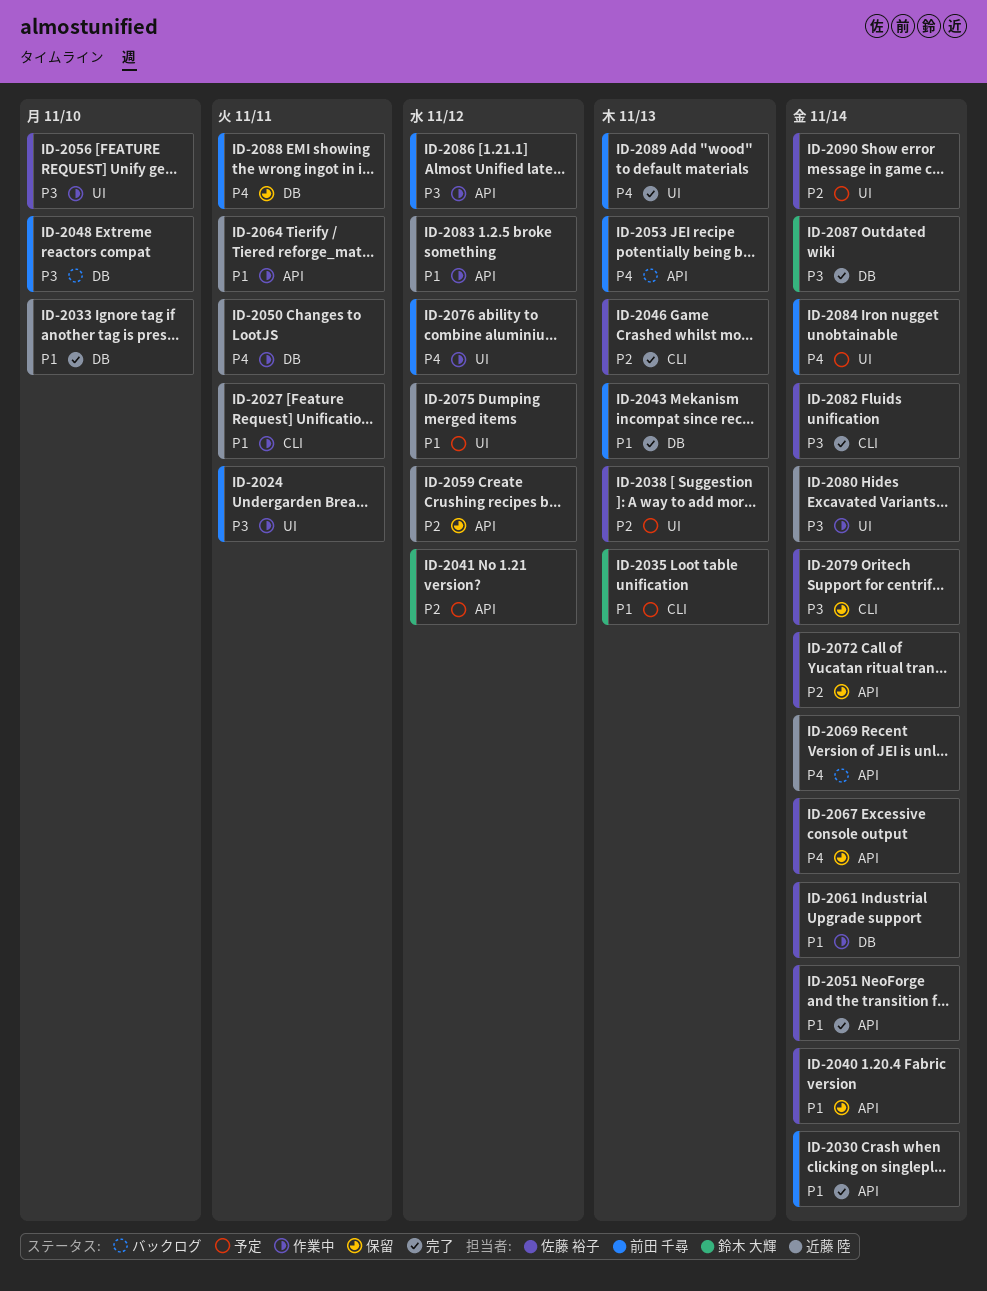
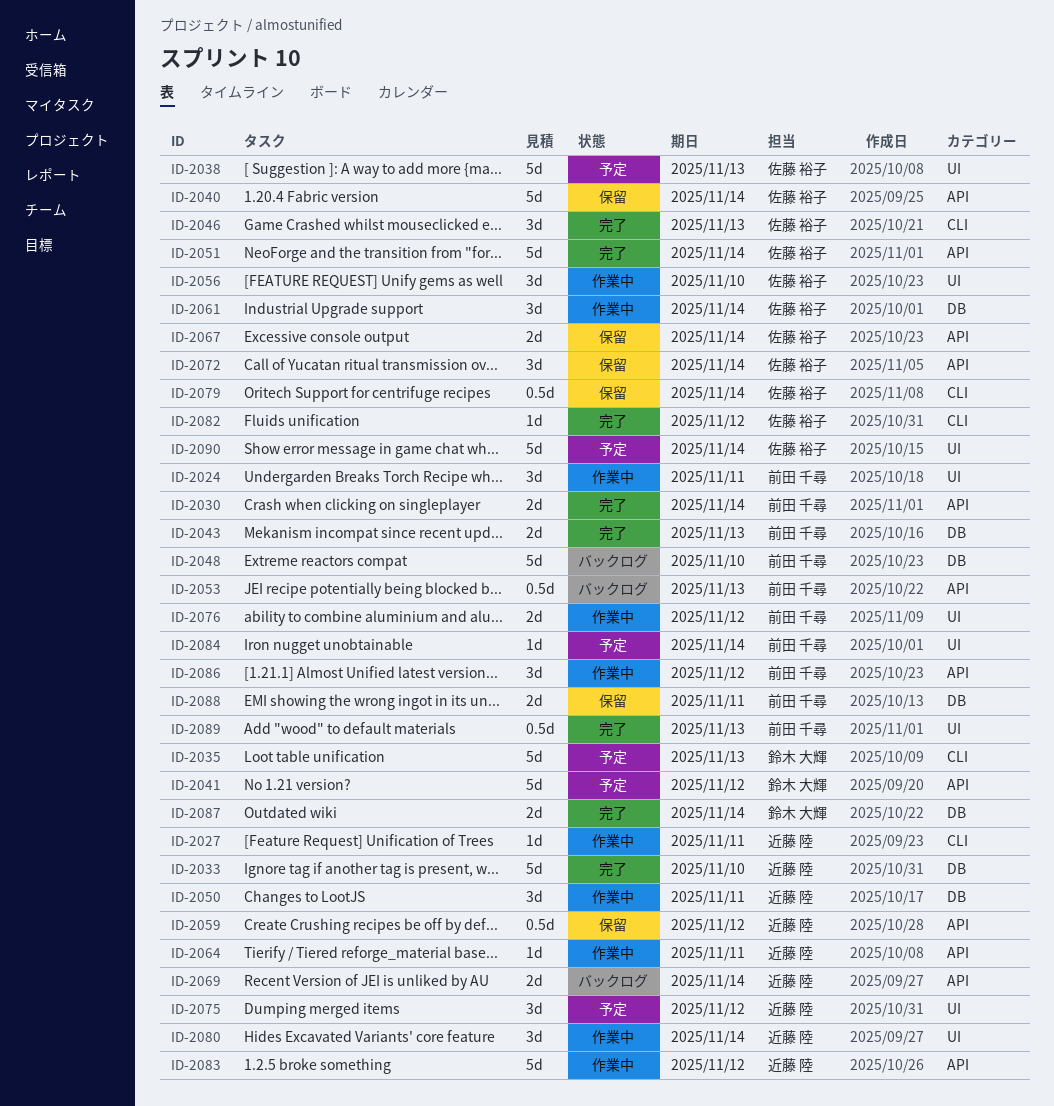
ID-2082, due: Nov 14 -> Nov 12

